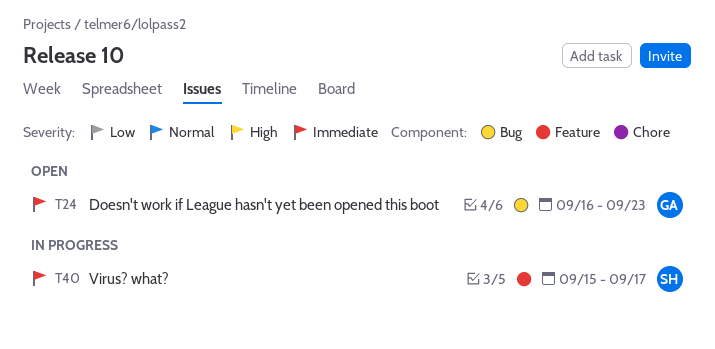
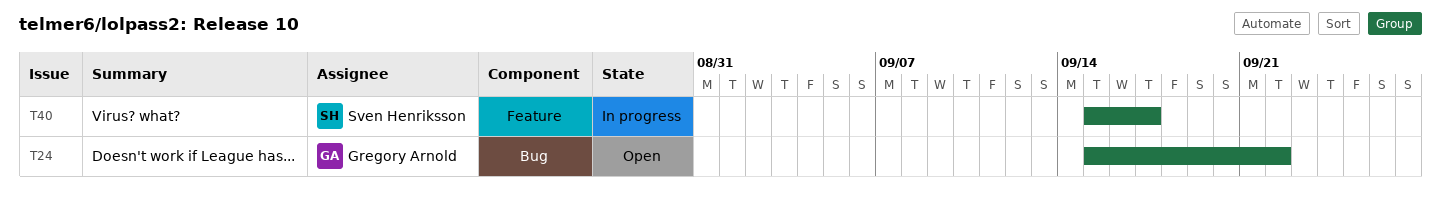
T24, start: Sep 16 -> Sep 15
T24, due: Sep 23 -> Sep 22

